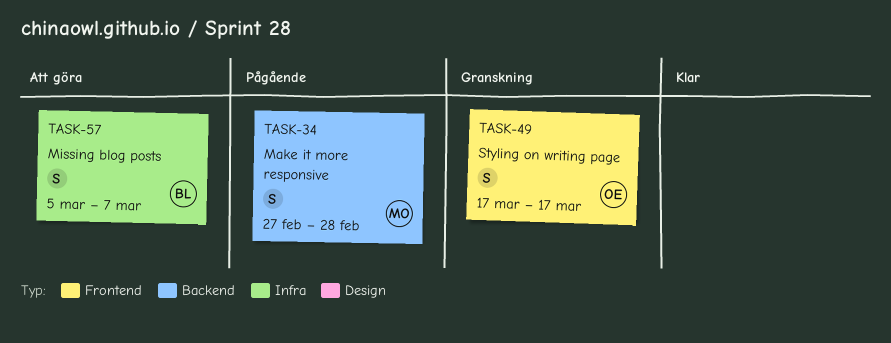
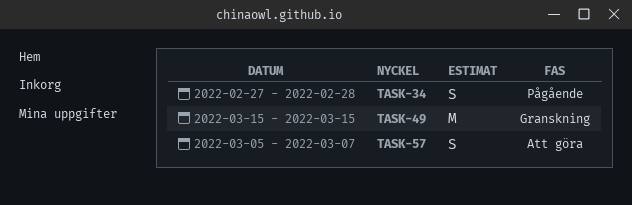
TASK-49, estimate: S -> M
TASK-49, start: Mar 17 -> Mar 15
TASK-49, due: Mar 17 -> Mar 15

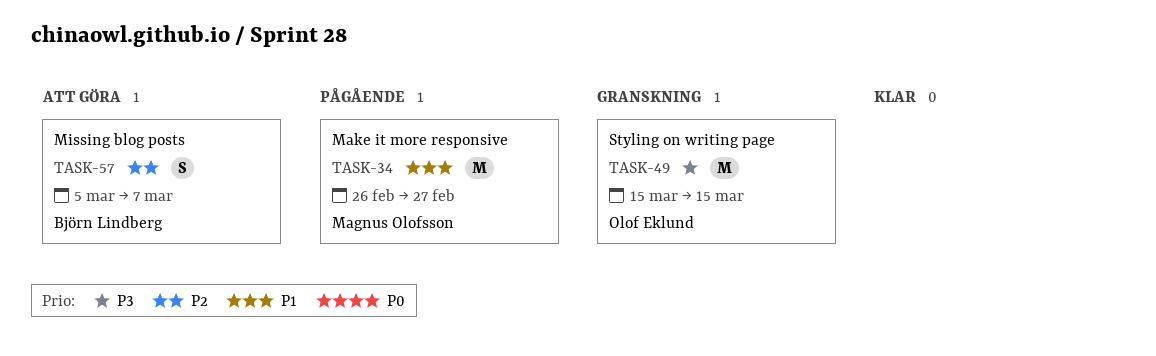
TASK-34, estimate: S -> M
TASK-34, start: Feb 27 -> Feb 26
TASK-34, due: Feb 28 -> Feb 27

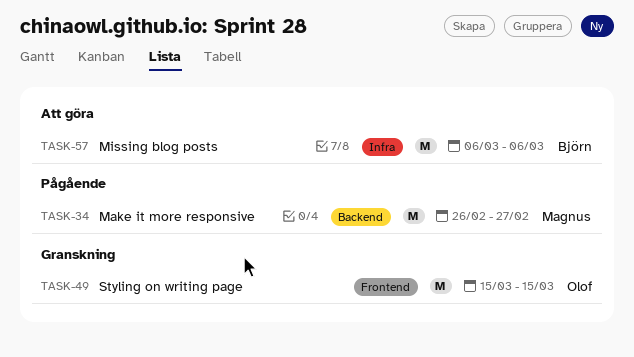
TASK-57, estimate: S -> M
TASK-57, start: Mar 5 -> Mar 6
TASK-57, due: Mar 7 -> Mar 6

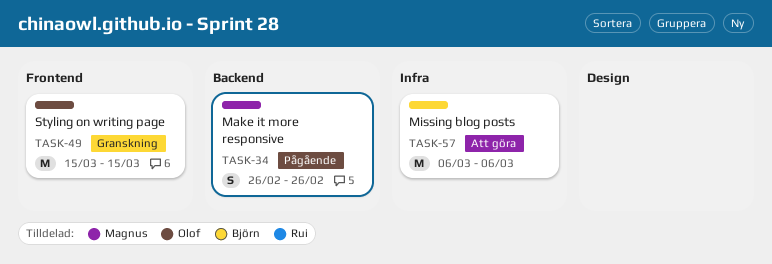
TASK-34, estimate: M -> S
TASK-34, due: Feb 27 -> Feb 26

